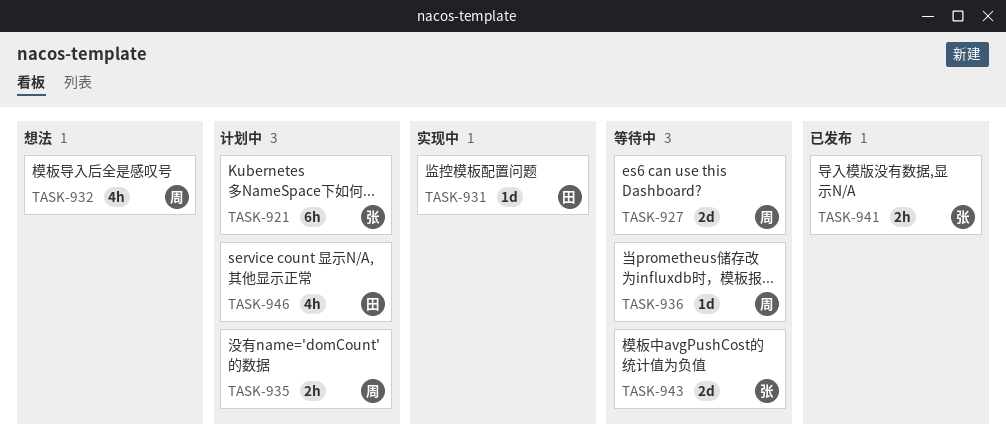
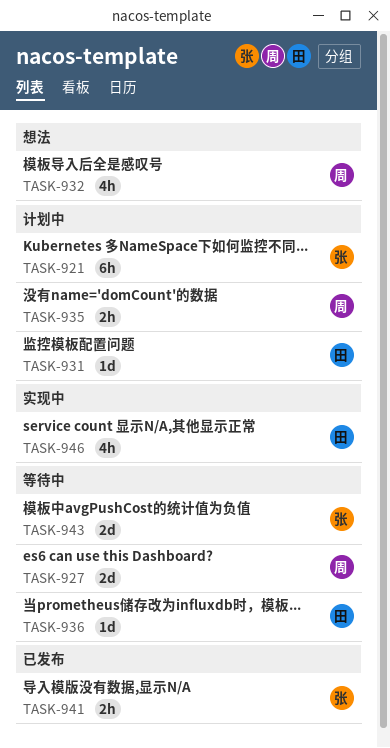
TASK-931, status: 实现中 -> 计划中
TASK-936, owner: 周 -> 田
TASK-946, status: 计划中 -> 实现中

